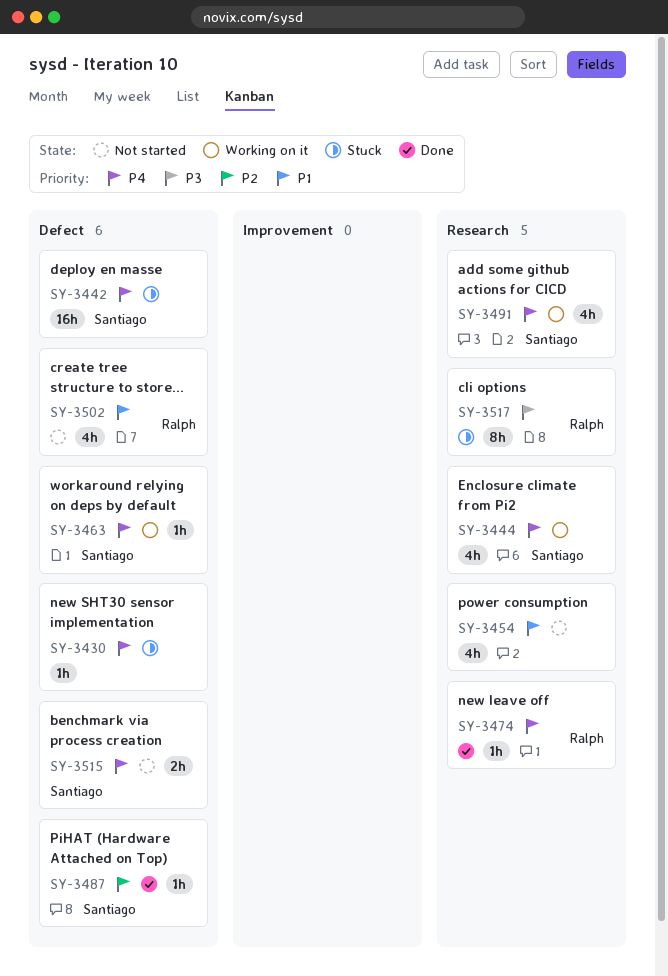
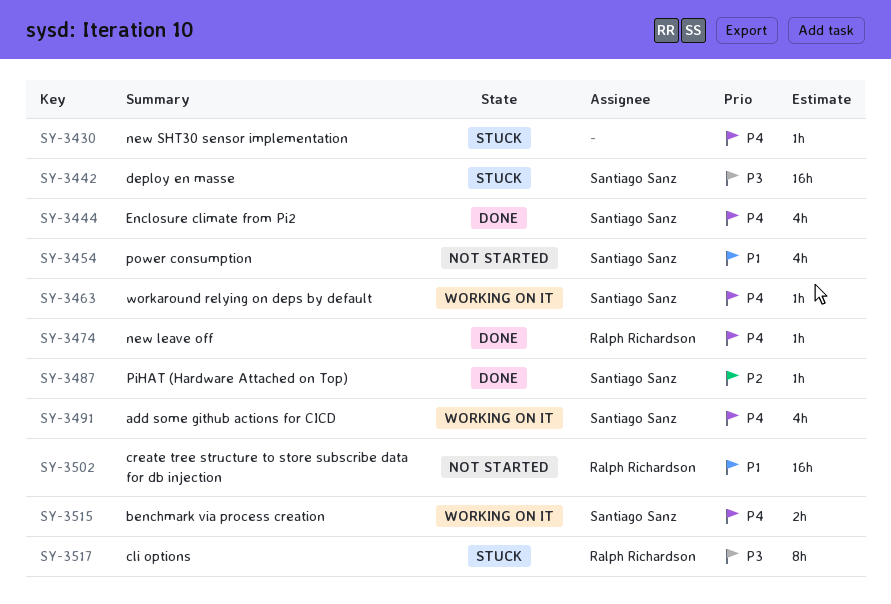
SY-3442, priority: P4 -> P3
SY-3444, status: Working on it -> Done
SY-3454, owner: none -> Santiago Sanz
SY-3502, estimate: 4h -> 16h
SY-3515, status: Not started -> Working on it

